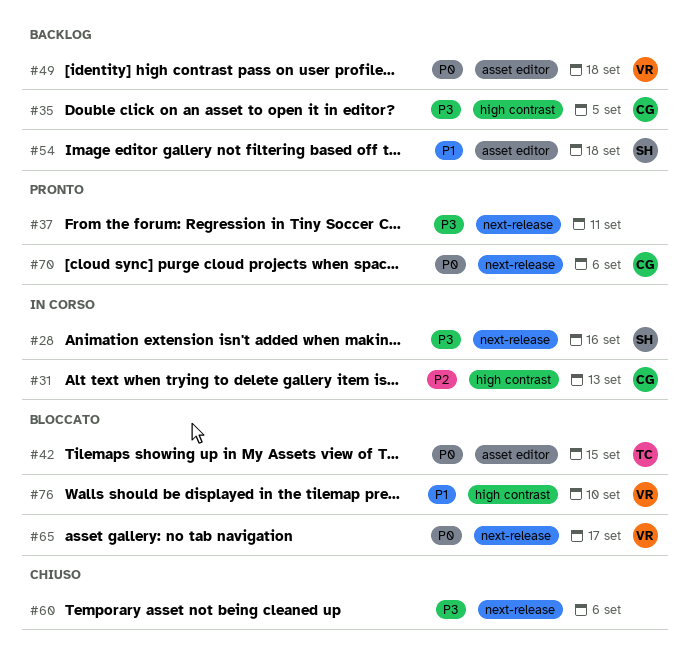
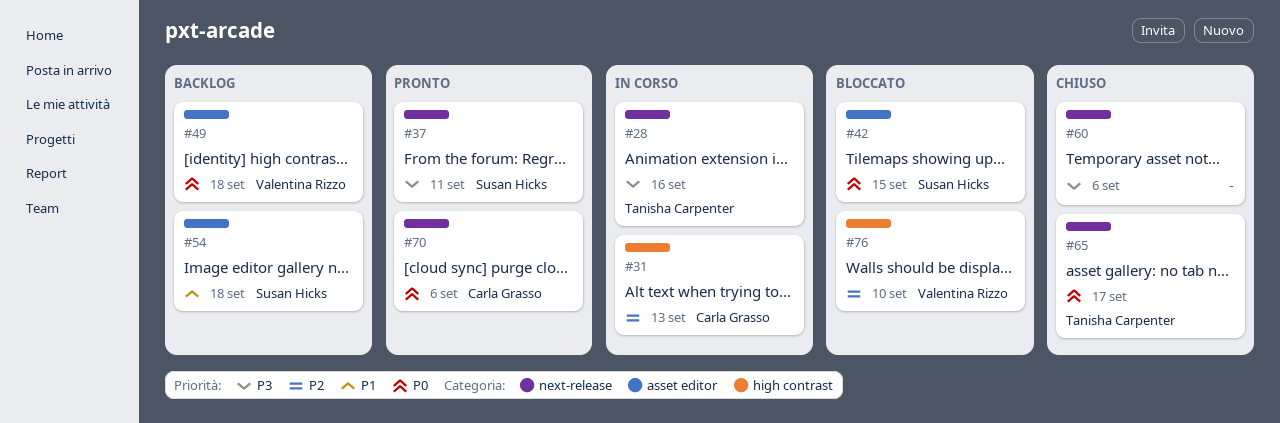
#28, owner: Susan Hicks -> Tanisha Carpenter
#35: present -> none
#37, owner: none -> Susan Hicks
#42, owner: Tanisha Carpenter -> Susan Hicks
#65, status: Bloccato -> Chiuso
#65, owner: Valentina Rizzo -> Tanisha Carpenter
#76, priority: P1 -> P2

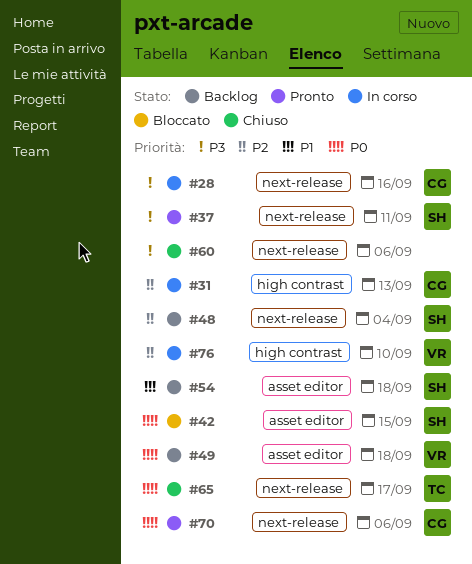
#28, owner: Tanisha Carpenter -> Carla Grasso
#48: none -> present
#76, status: Bloccato -> In corso

